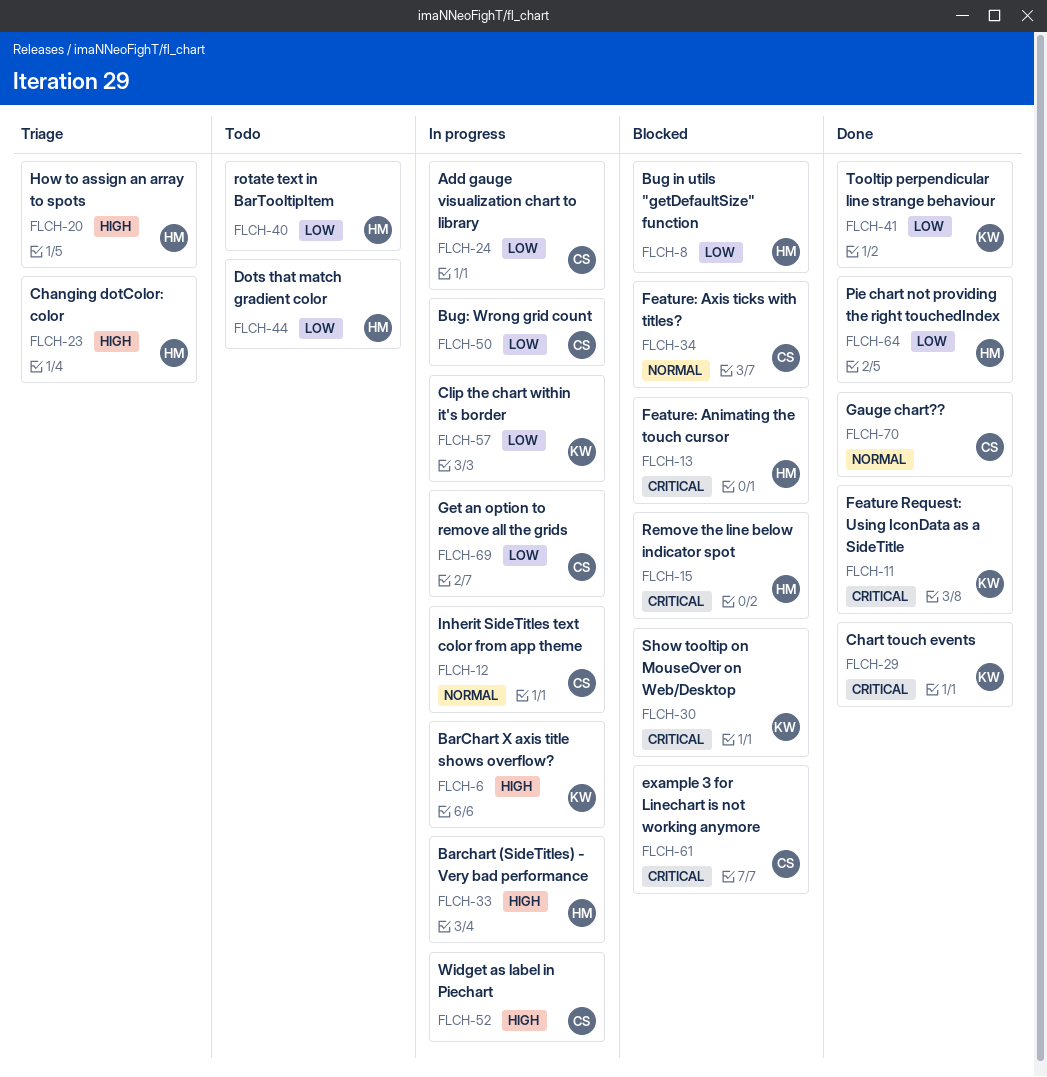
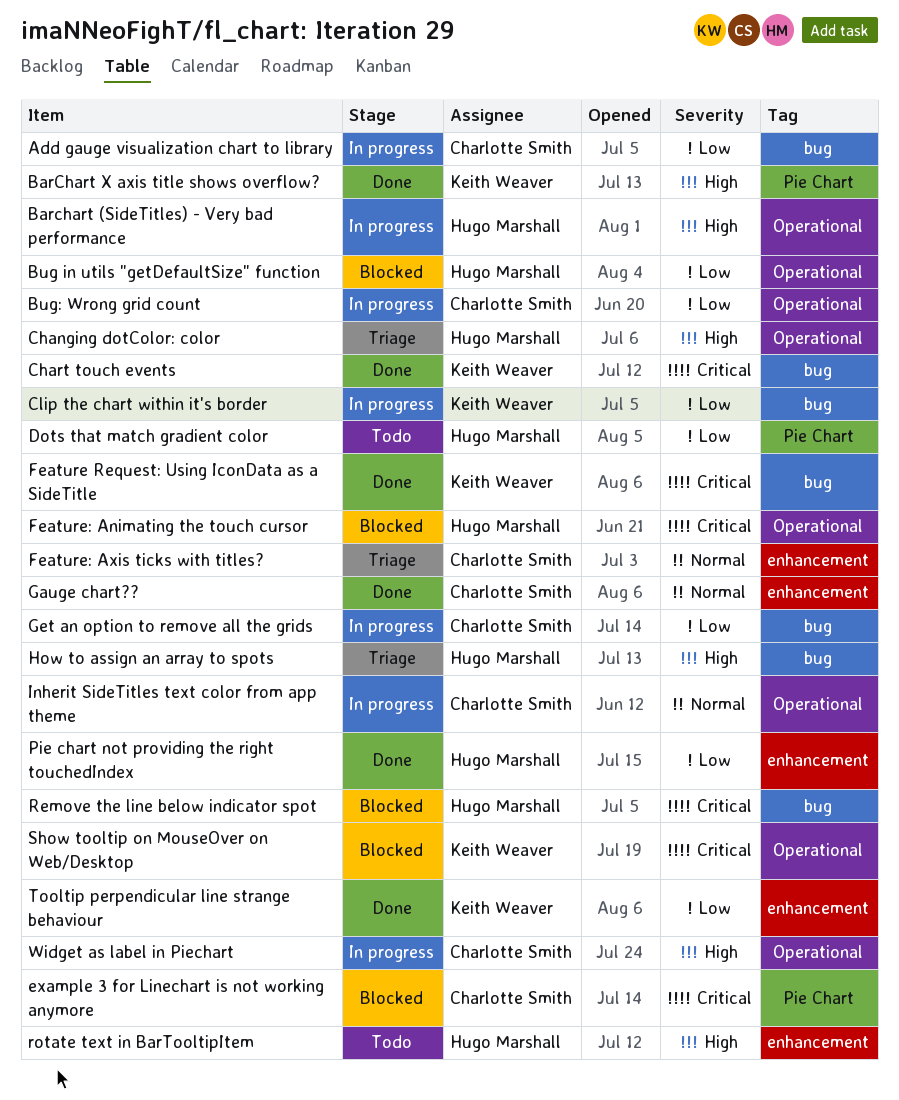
BarChart X axis title shows overflow?, status: In progress -> Done
Feature: Axis ticks with titles?, status: Blocked -> Triage
rotate text in BarTooltipItem, priority: Low -> High

